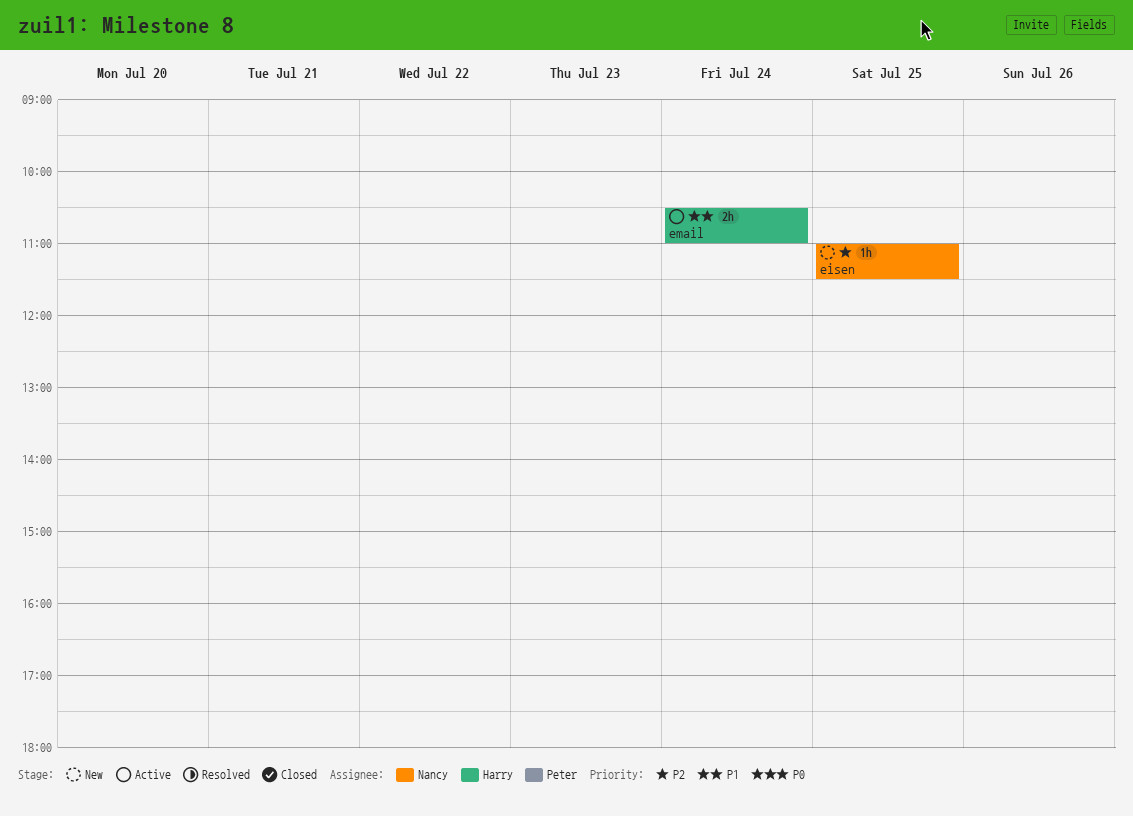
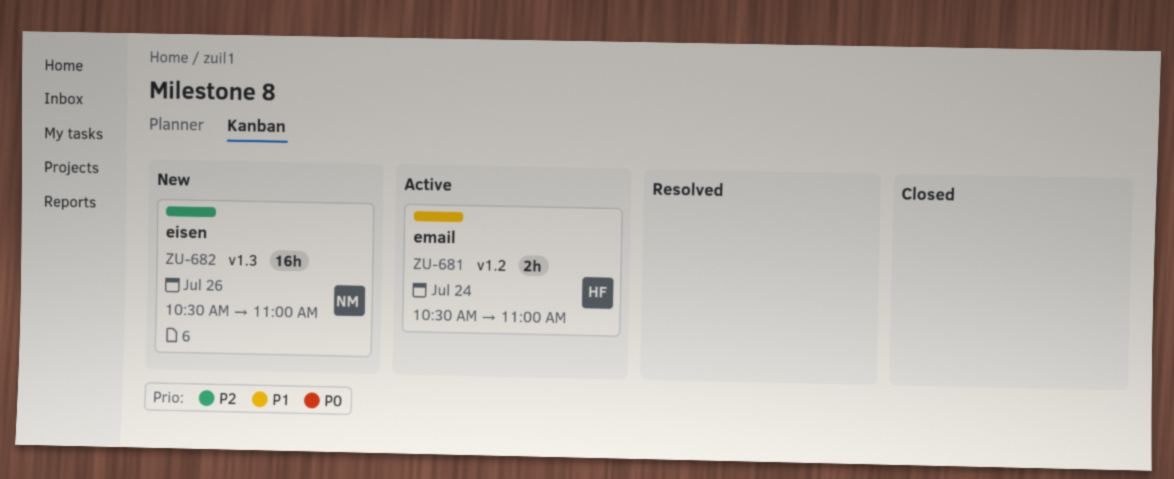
eisen, estimate: 1h -> 16h
eisen, day: Jul 25 -> Jul 26
eisen, begins: 11:00 -> 10:30
eisen, ends: 11:30 -> 11:00

